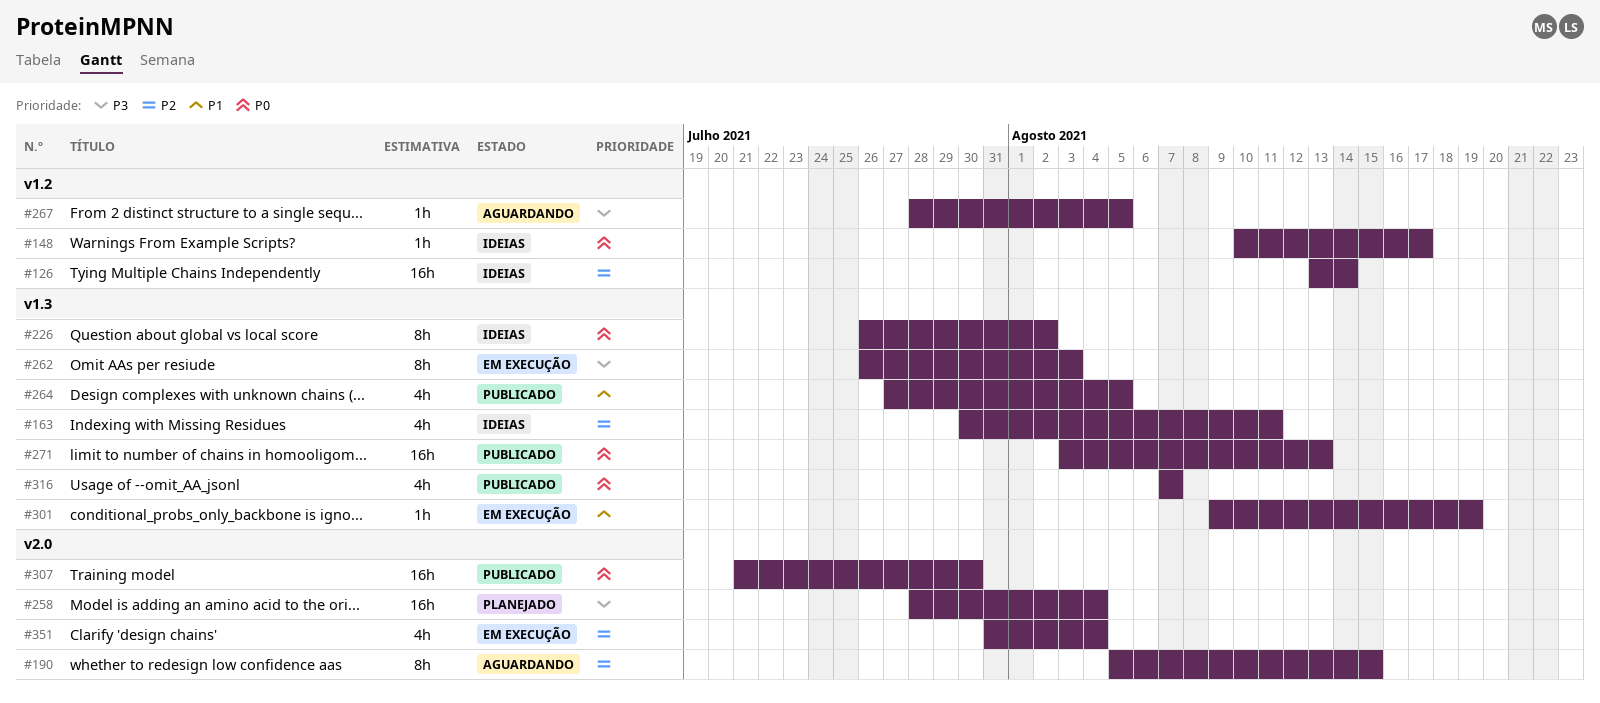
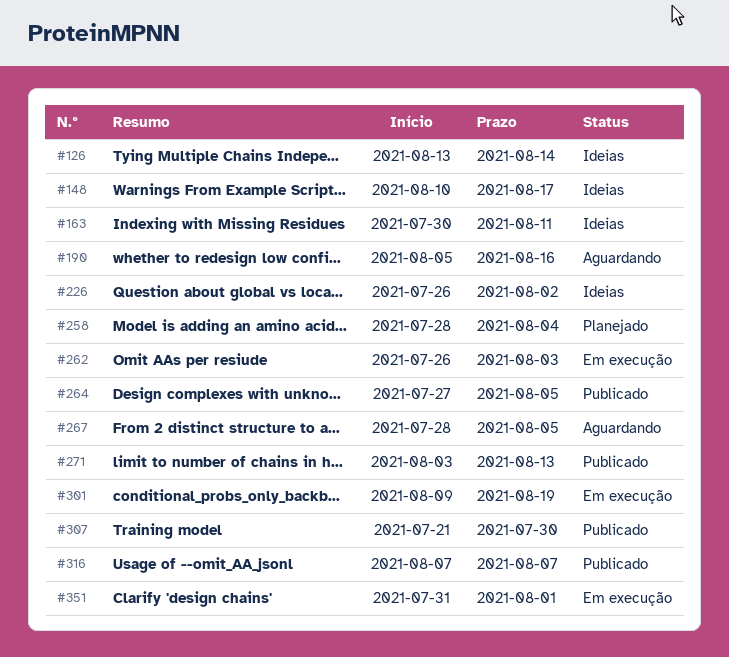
#190, due: Aug 15 -> Aug 16
#351, due: Aug 4 -> Aug 1

